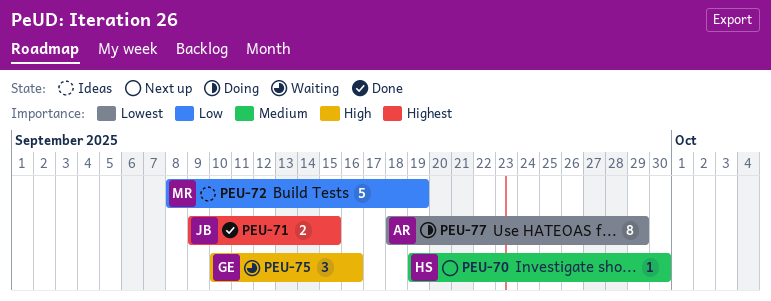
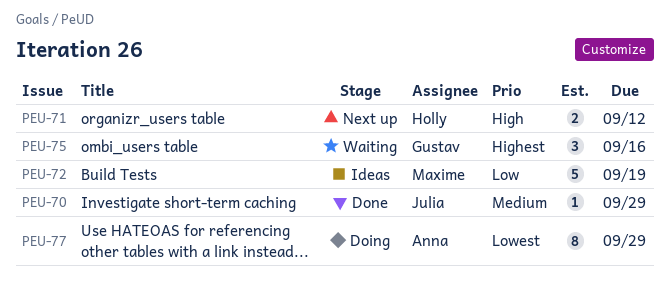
PEU-70, status: Next up -> Done
PEU-70, owner: Holly -> Julia
PEU-70, due: Sep 30 -> Sep 29
PEU-71, status: Done -> Next up
PEU-71, owner: Julia -> Holly
PEU-71, priority: Highest -> High
PEU-71, due: Sep 15 -> Sep 12
PEU-75, priority: High -> Highest

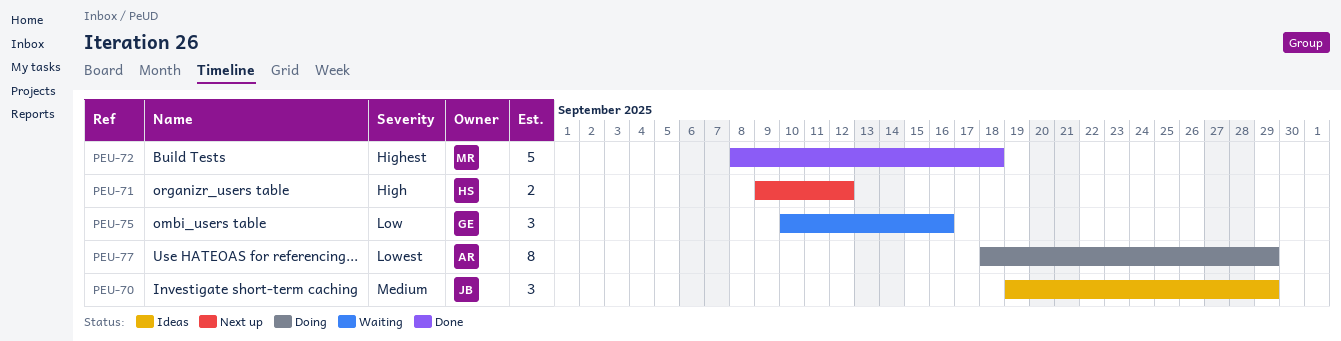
PEU-70, status: Done -> Ideas
PEU-70, estimate: 1 -> 3
PEU-72, status: Ideas -> Done
PEU-72, priority: Low -> Highest
PEU-72, due: Sep 19 -> Sep 18
PEU-75, priority: Highest -> Low

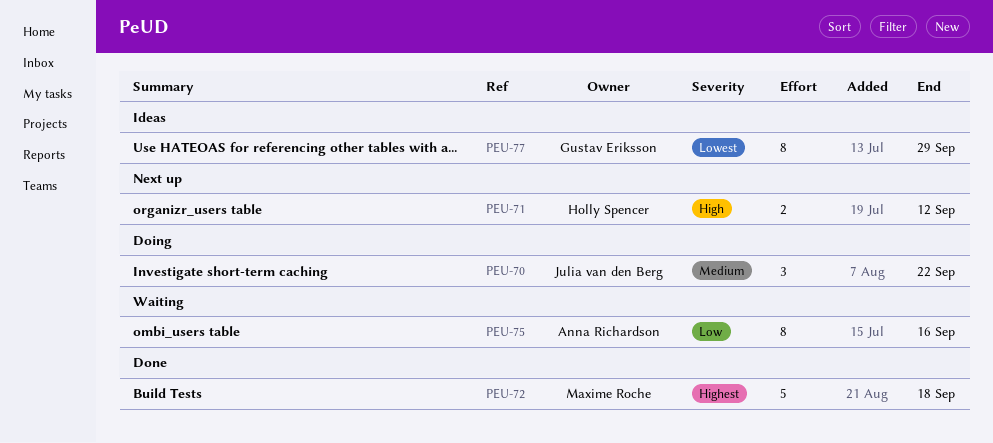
PEU-70, status: Ideas -> Doing
PEU-70, due: Sep 29 -> Sep 22
PEU-75, owner: Gustav Eriksson -> Anna Richardson
PEU-75, estimate: 3 -> 8
PEU-77, status: Doing -> Ideas
PEU-77, owner: Anna Richardson -> Gustav Eriksson

